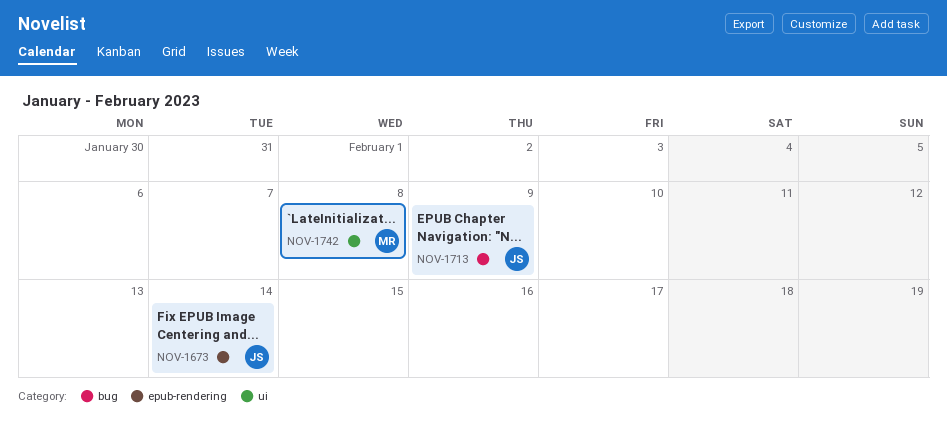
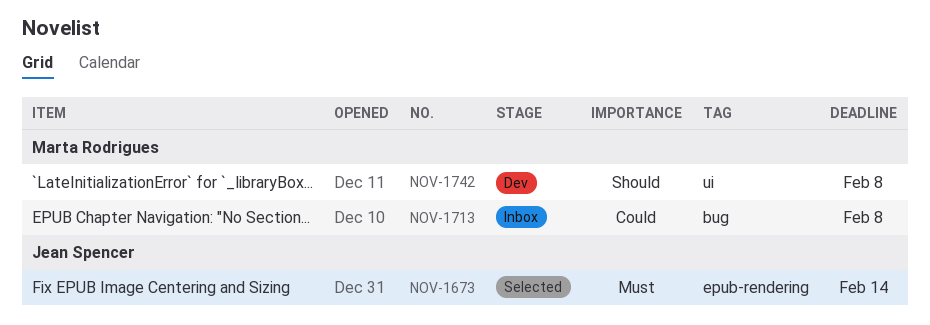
NOV-1713, owner: Jean Spencer -> Marta Rodrigues
NOV-1713, due: Feb 9 -> Feb 8

